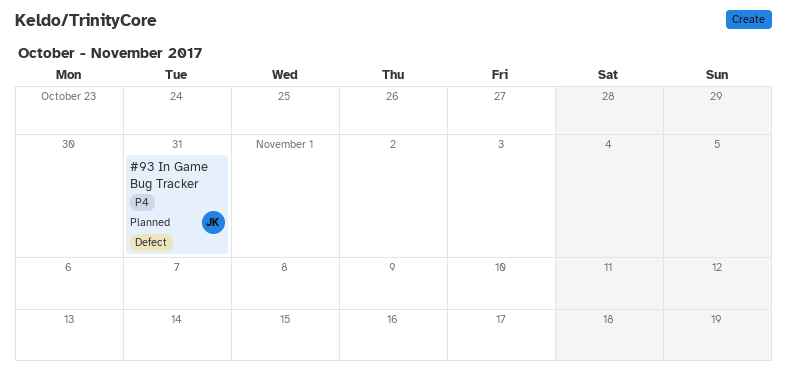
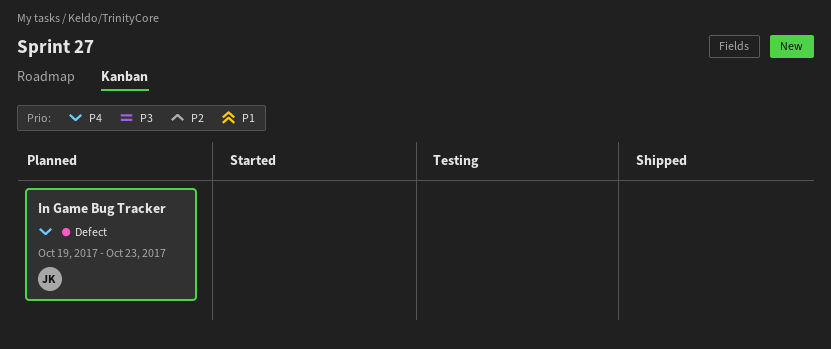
In Game Bug Tracker, due: Oct 31 -> Oct 23

